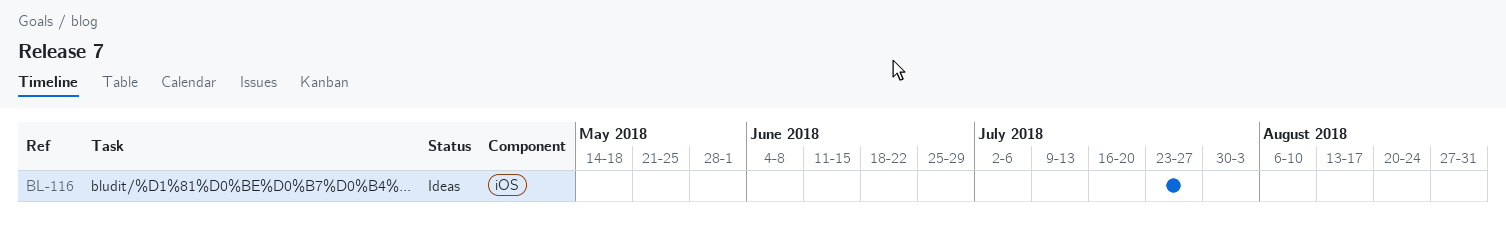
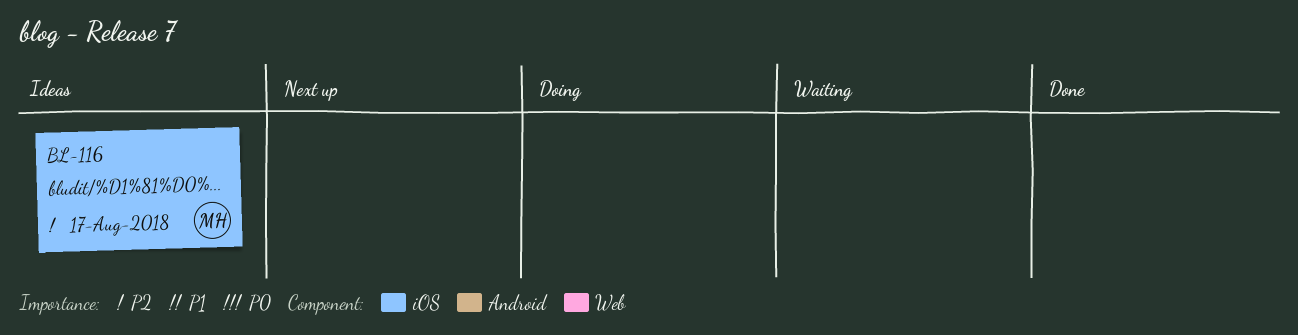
BL-116, due: Jul 27 -> Aug 17

